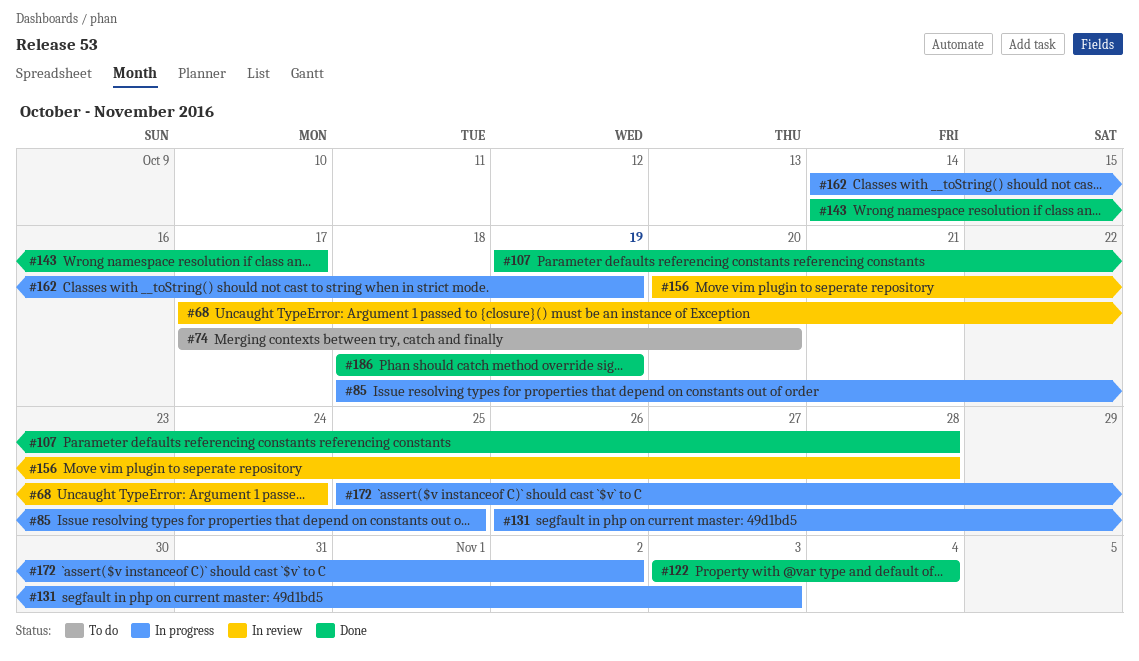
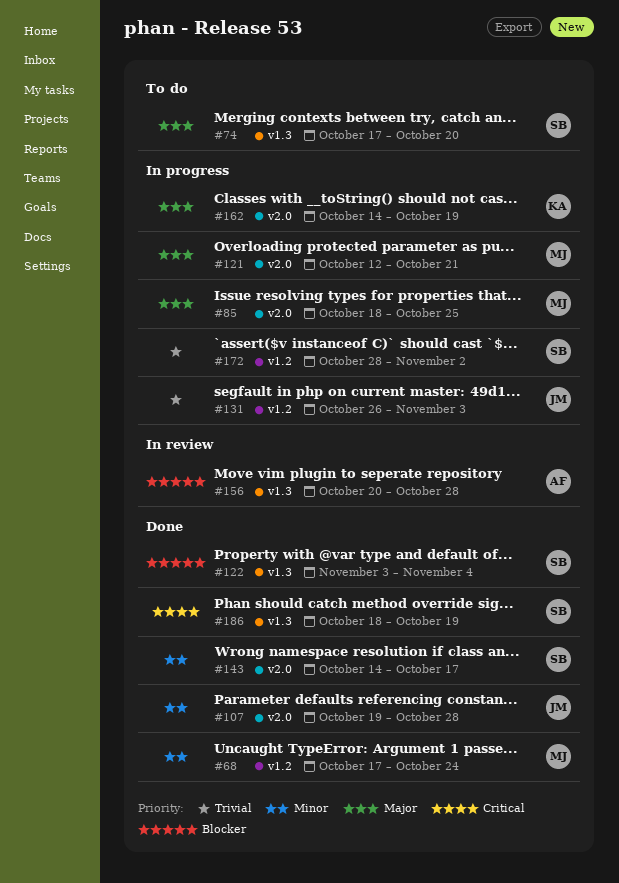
#68, status: In review -> Done
#121: none -> present
#172, start: Oct 25 -> Oct 28

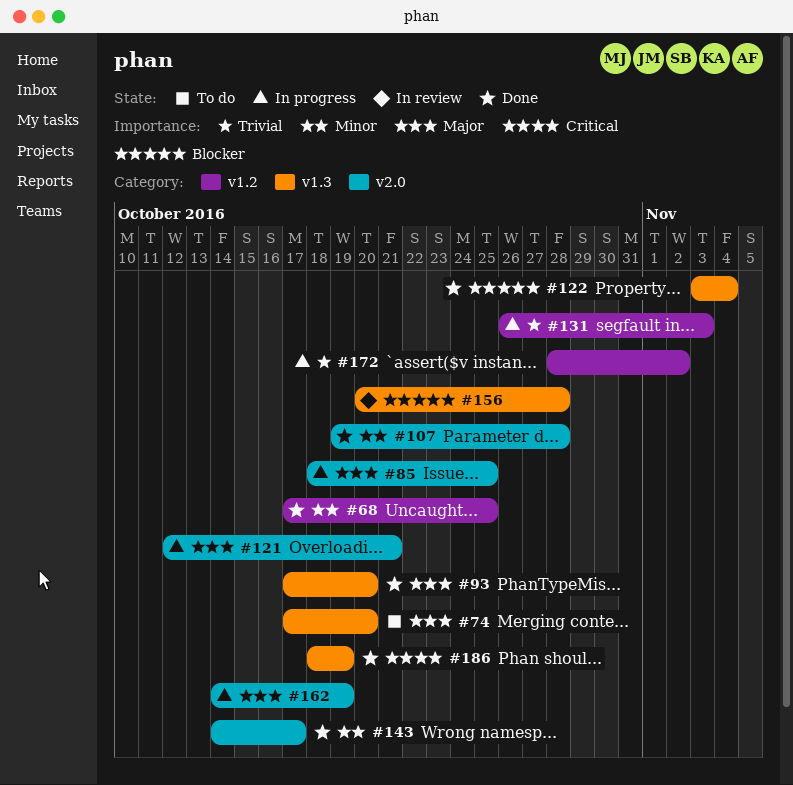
#68, due: Oct 24 -> Oct 25
#93: none -> present

